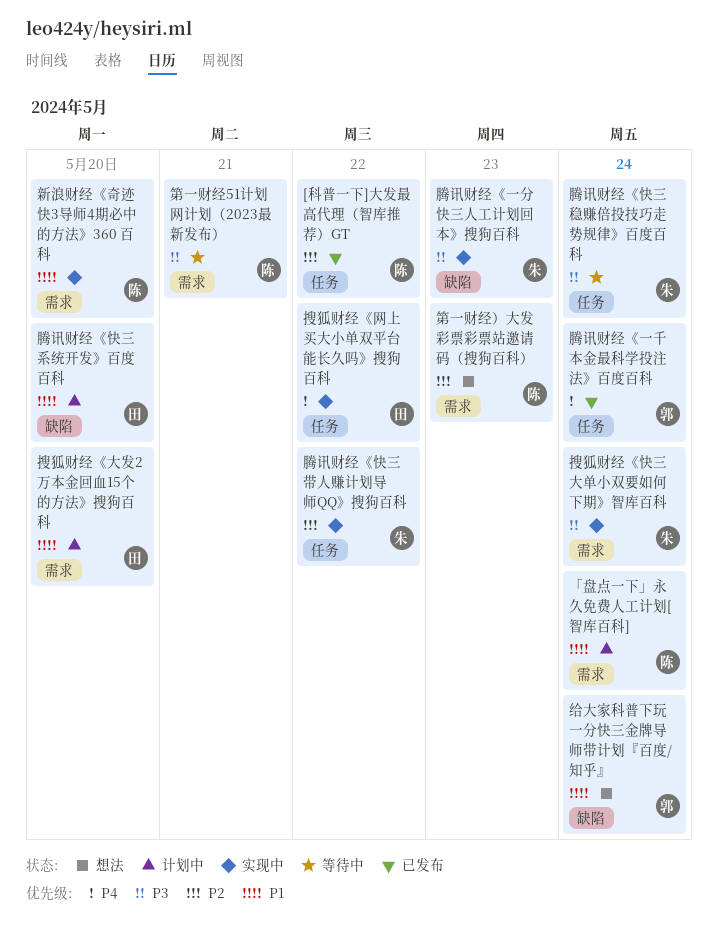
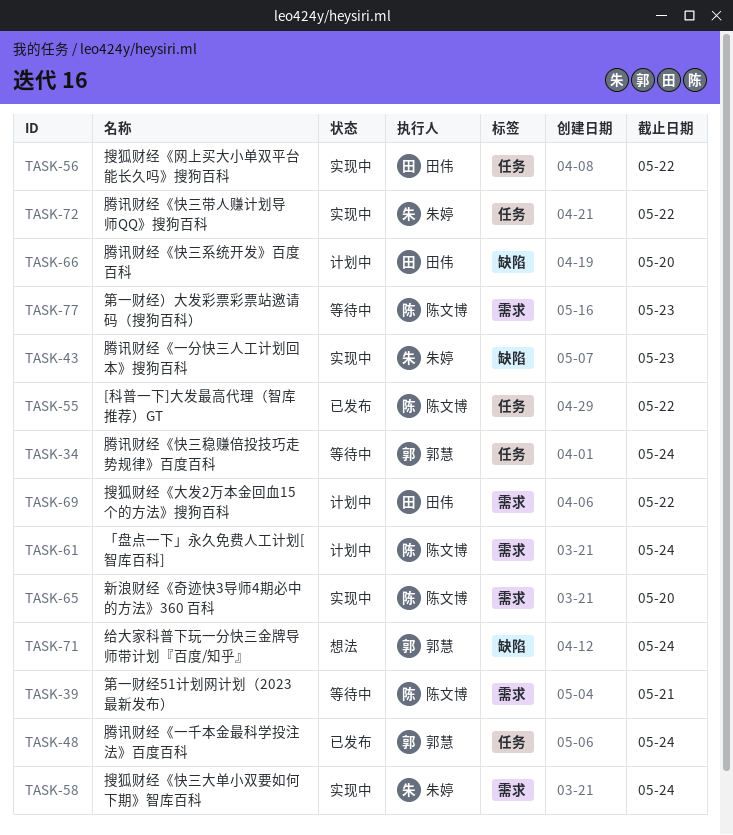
搜狐财经《大发2万本金回血15个的方法》搜狗百科, due: May 20 -> May 22
第一财经）大发彩票彩票站邀请码（搜狗百科）, status: 想法 -> 等待中
腾讯财经《快三稳赚倍投技巧走势规律》百度百科, owner: 朱婷 -> 郭慧

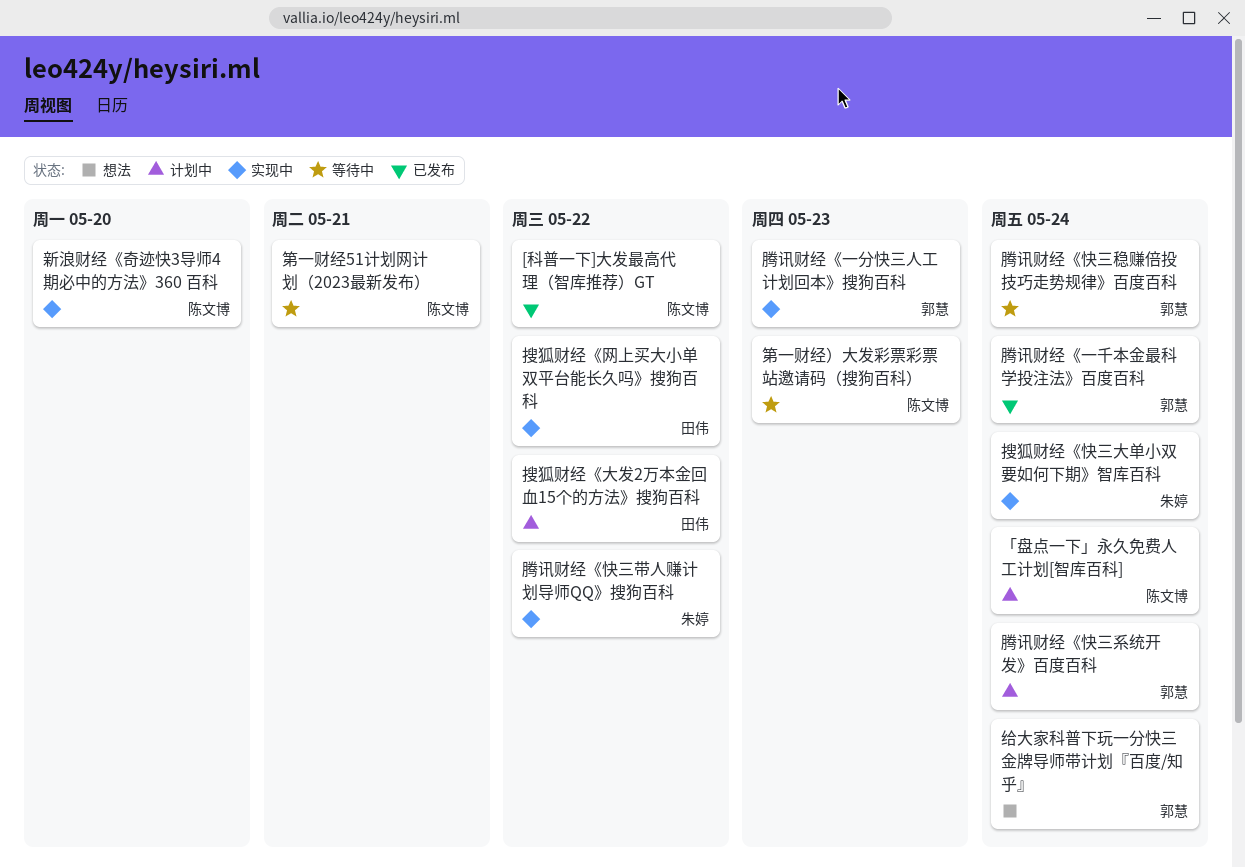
腾讯财经《一分快三人工计划回本》搜狗百科, owner: 朱婷 -> 郭慧
腾讯财经《快三系统开发》百度百科, owner: 田伟 -> 郭慧
腾讯财经《快三系统开发》百度百科, due: May 20 -> May 24

